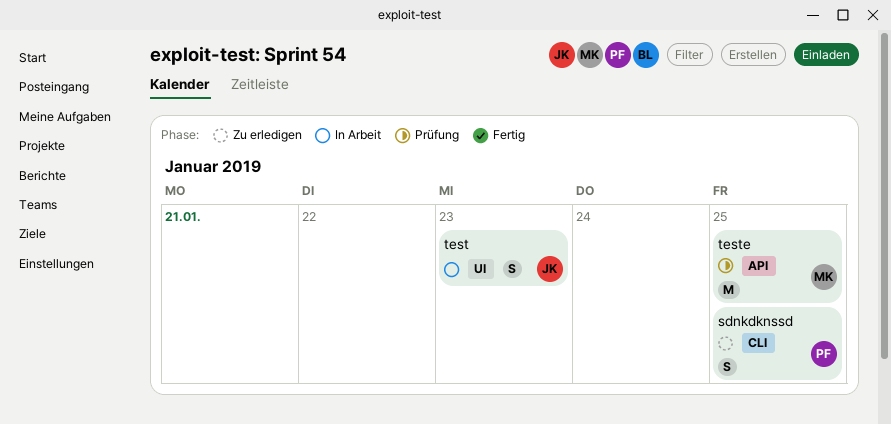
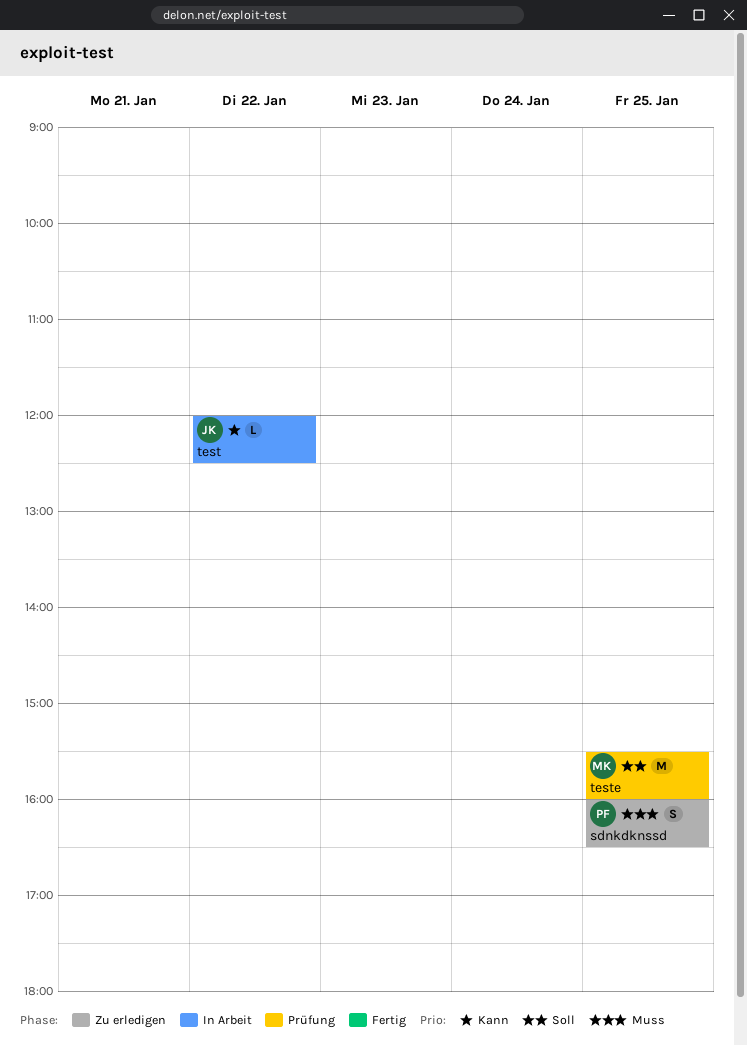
test, estimate: S -> L
test, day: Jan 23 -> Jan 22

